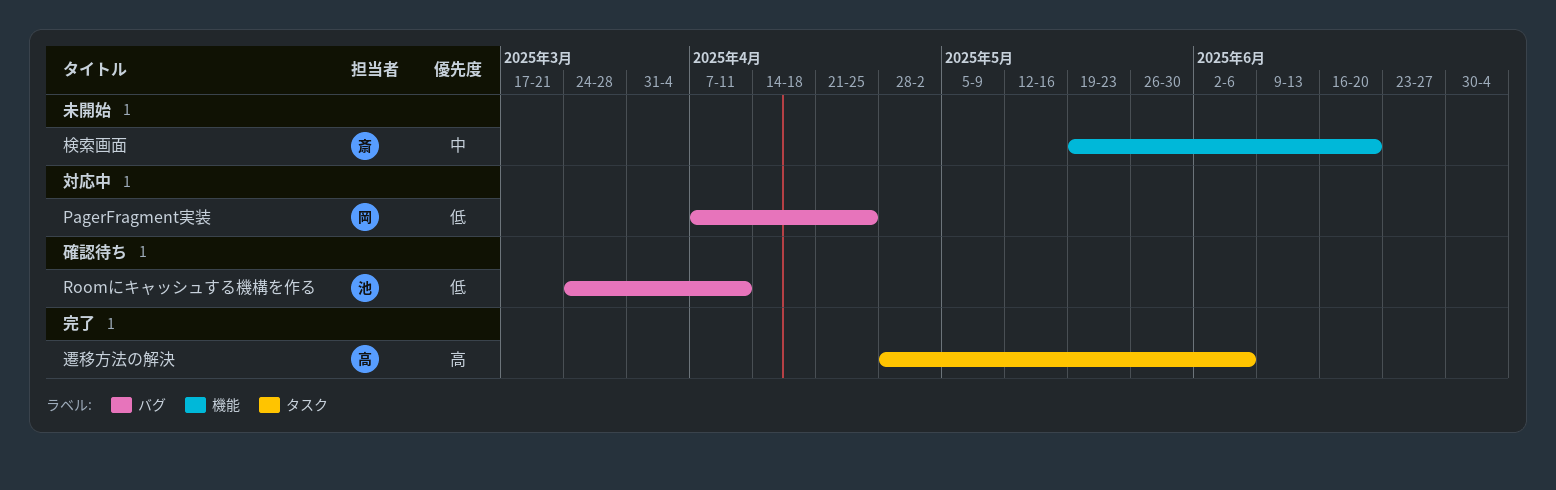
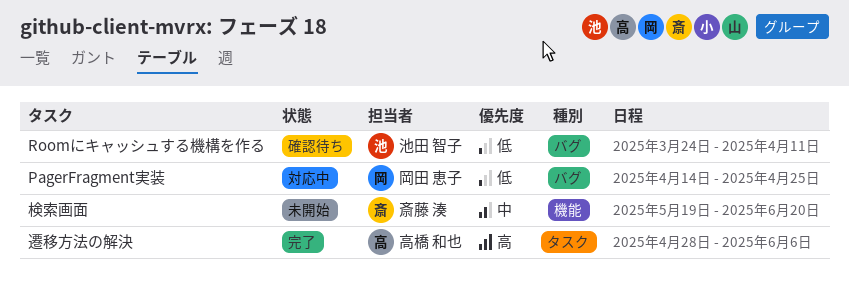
PagerFragment実装, start: Apr 7 -> Apr 14

